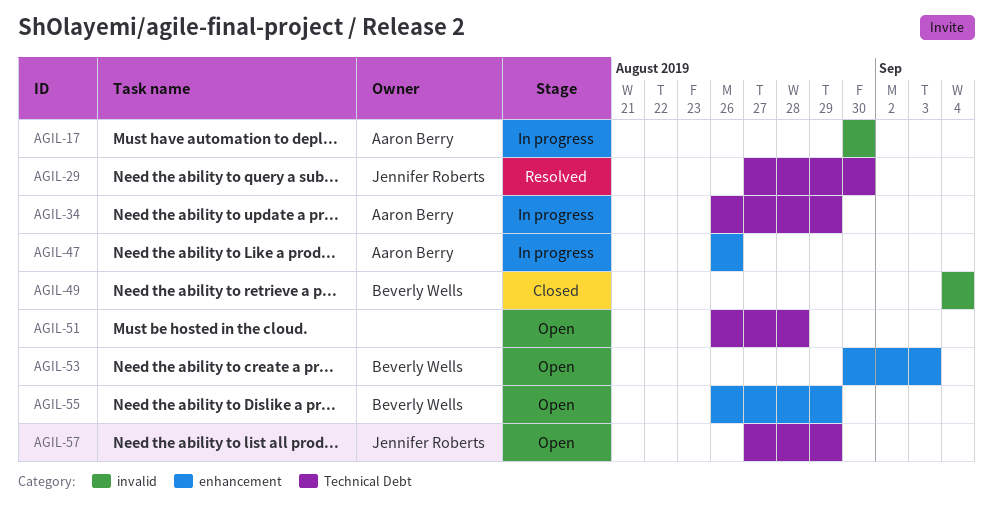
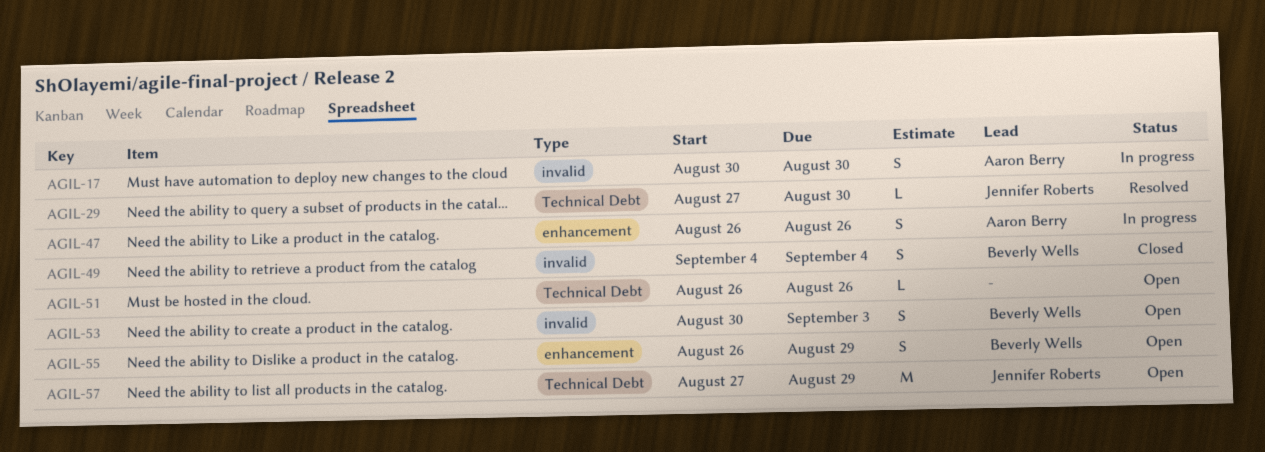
AGIL-34: present -> none
AGIL-51, due: Aug 28 -> Aug 26
AGIL-53, label: enhancement -> invalid

